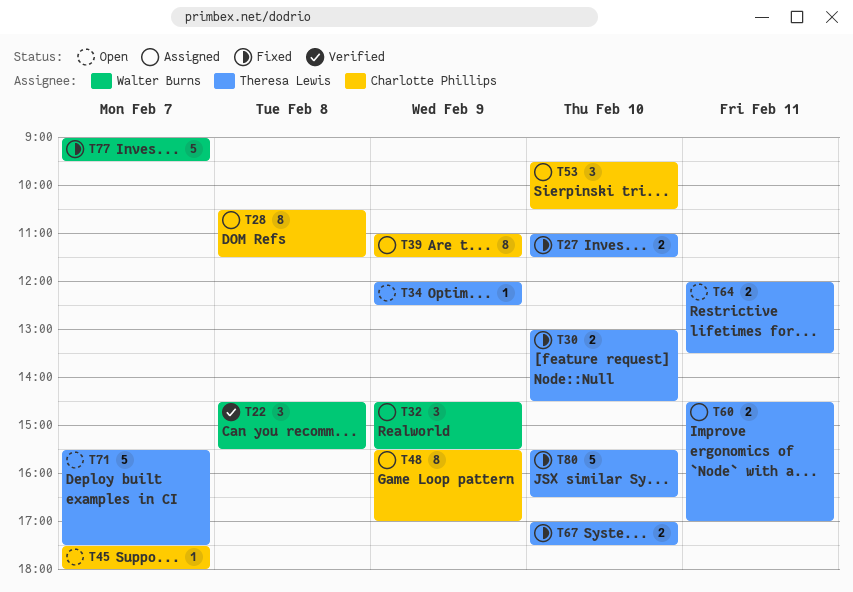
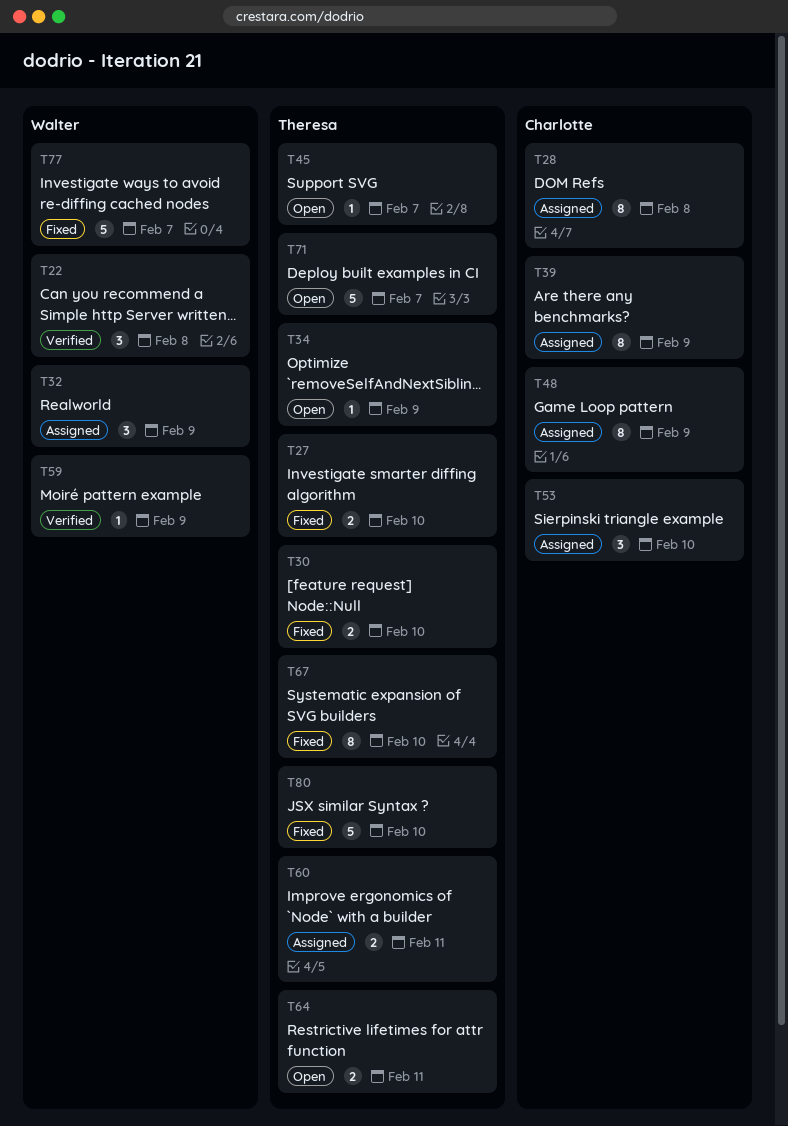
T45, owner: Charlotte Phillips -> Theresa Lewis
T59: none -> present
T67, estimate: 2 -> 8

